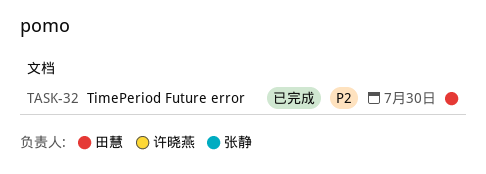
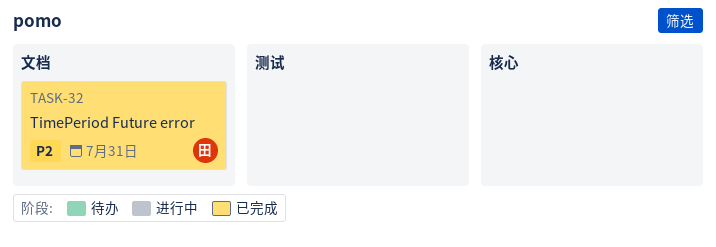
TASK-32, due: Jul 30 -> Jul 31

